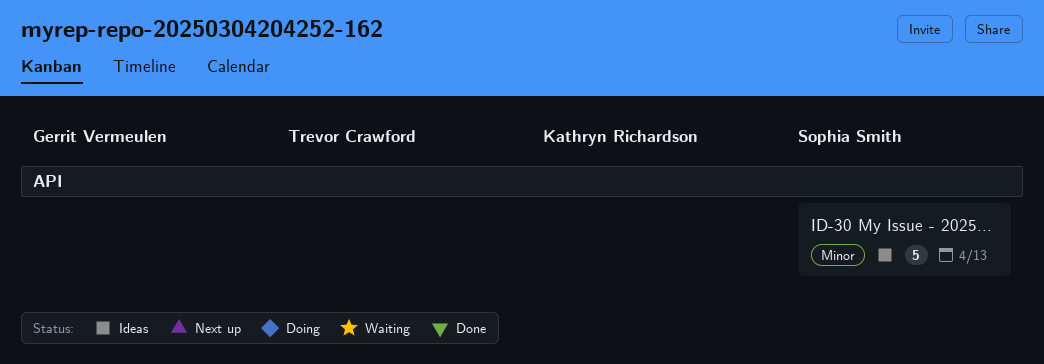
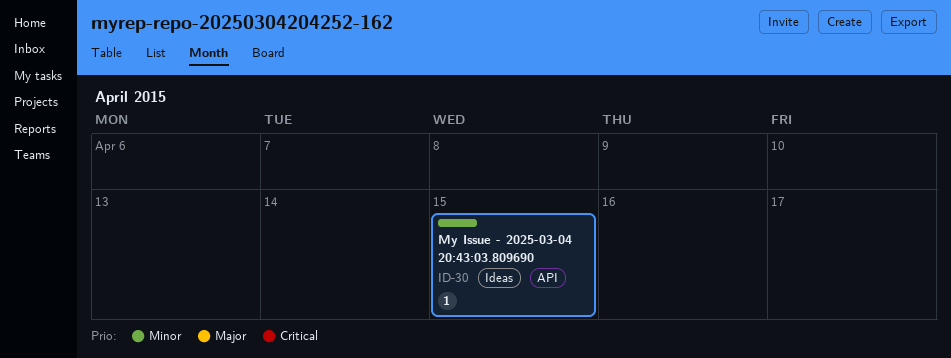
ID-30, estimate: 5 -> 1
ID-30, due: Apr 13 -> Apr 15

